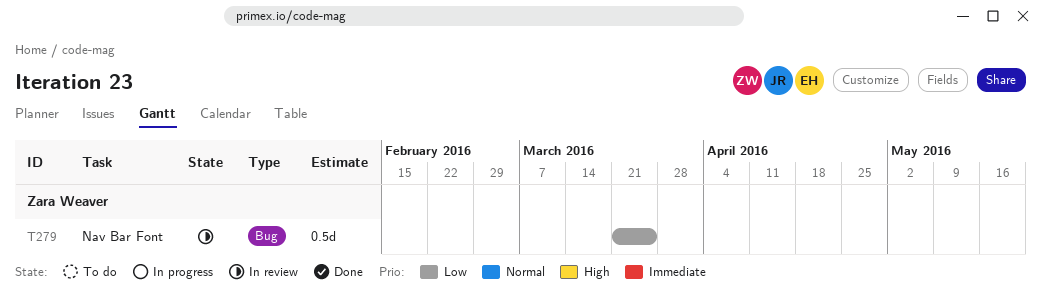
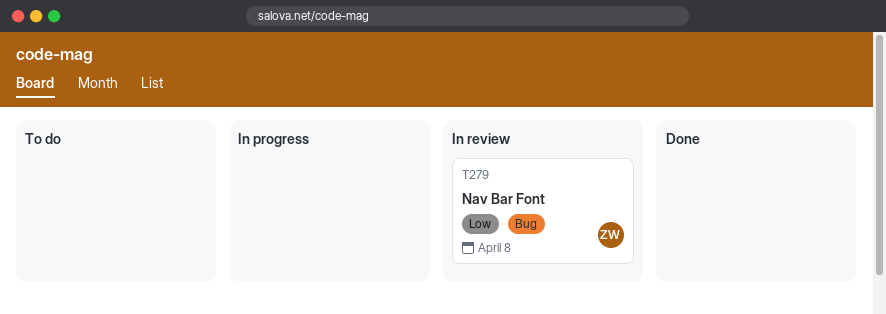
T279, due: Mar 25 -> Apr 8

